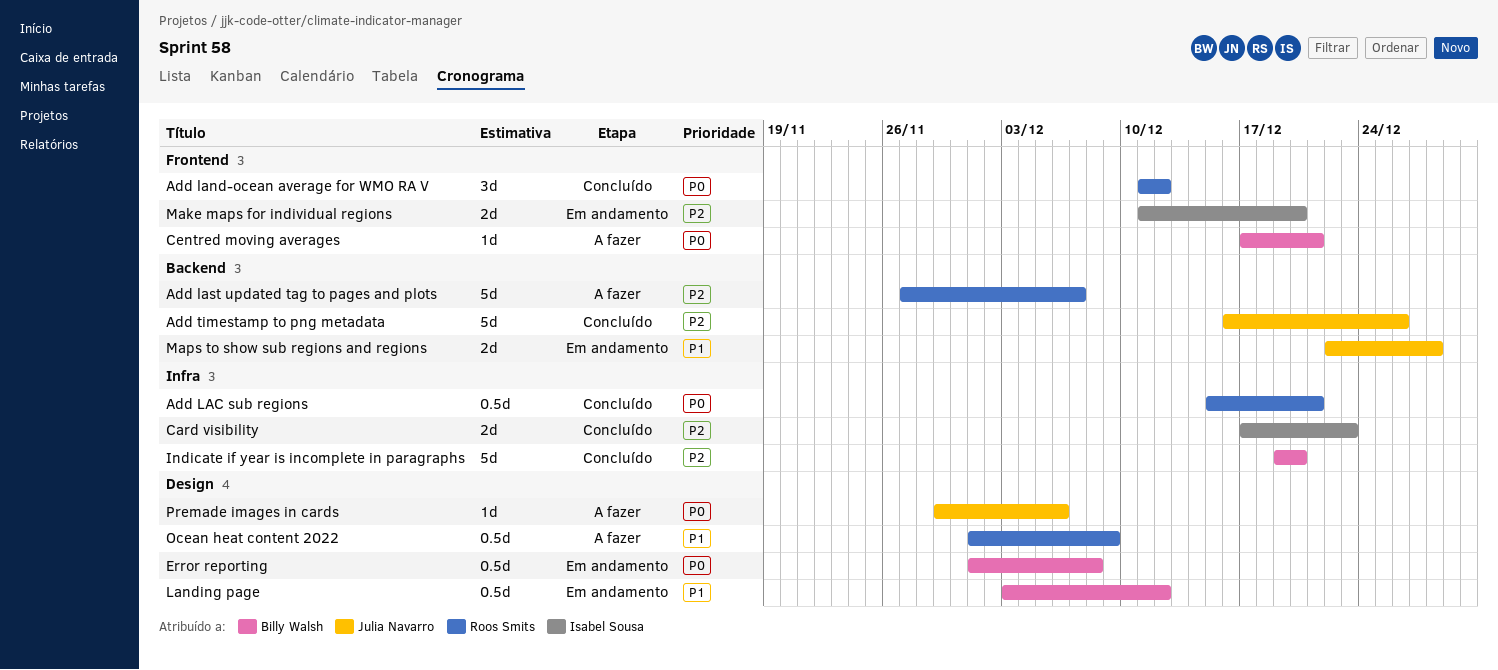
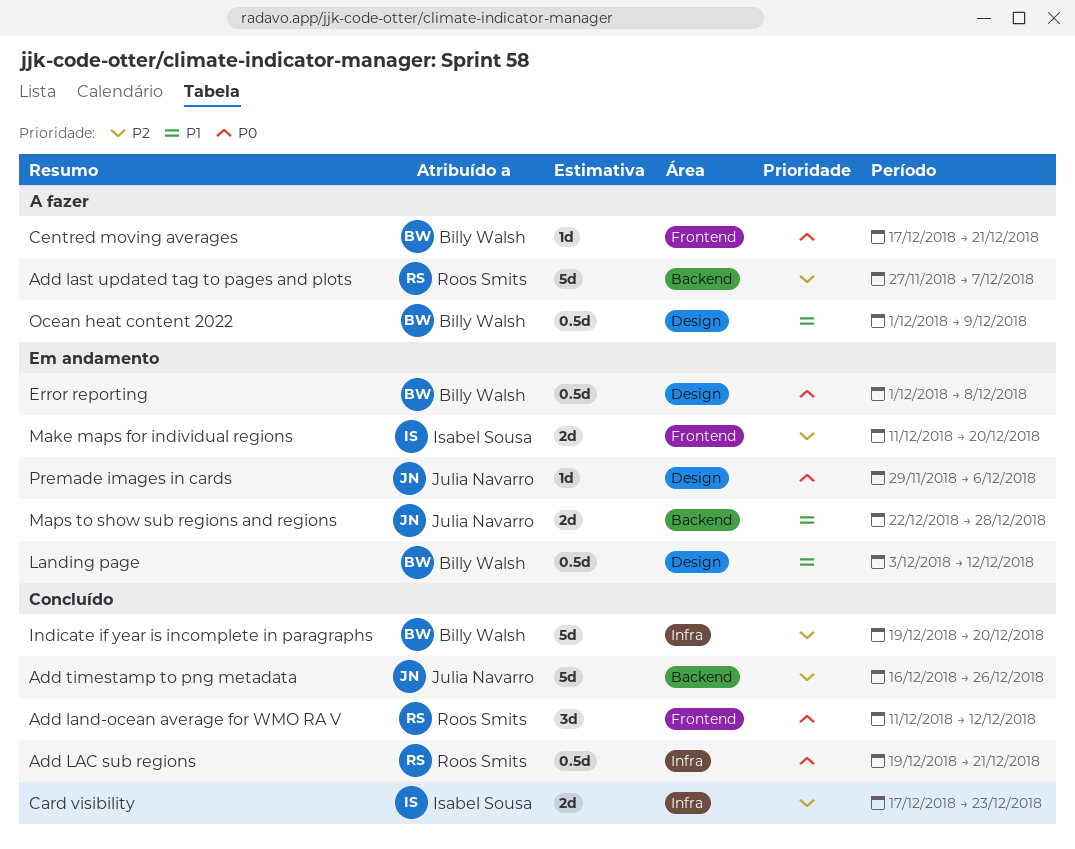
Add LAC sub regions, start: Dec 15 -> Dec 19
Ocean heat content 2022, owner: Roos Smits -> Billy Walsh
Premade images in cards, status: A fazer -> Em andamento

